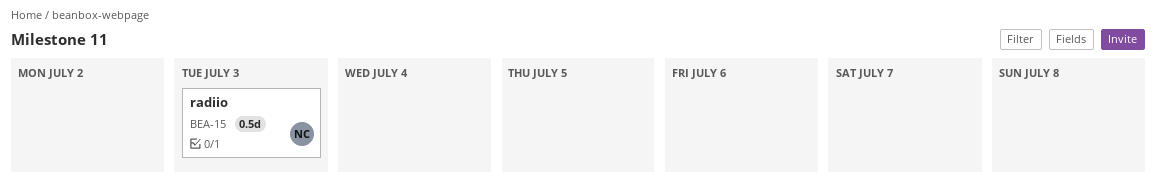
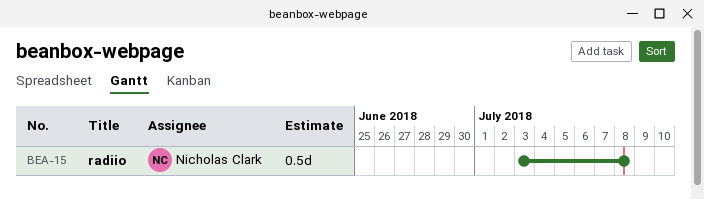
BEA-15, due: Jul 3 -> Jul 8

